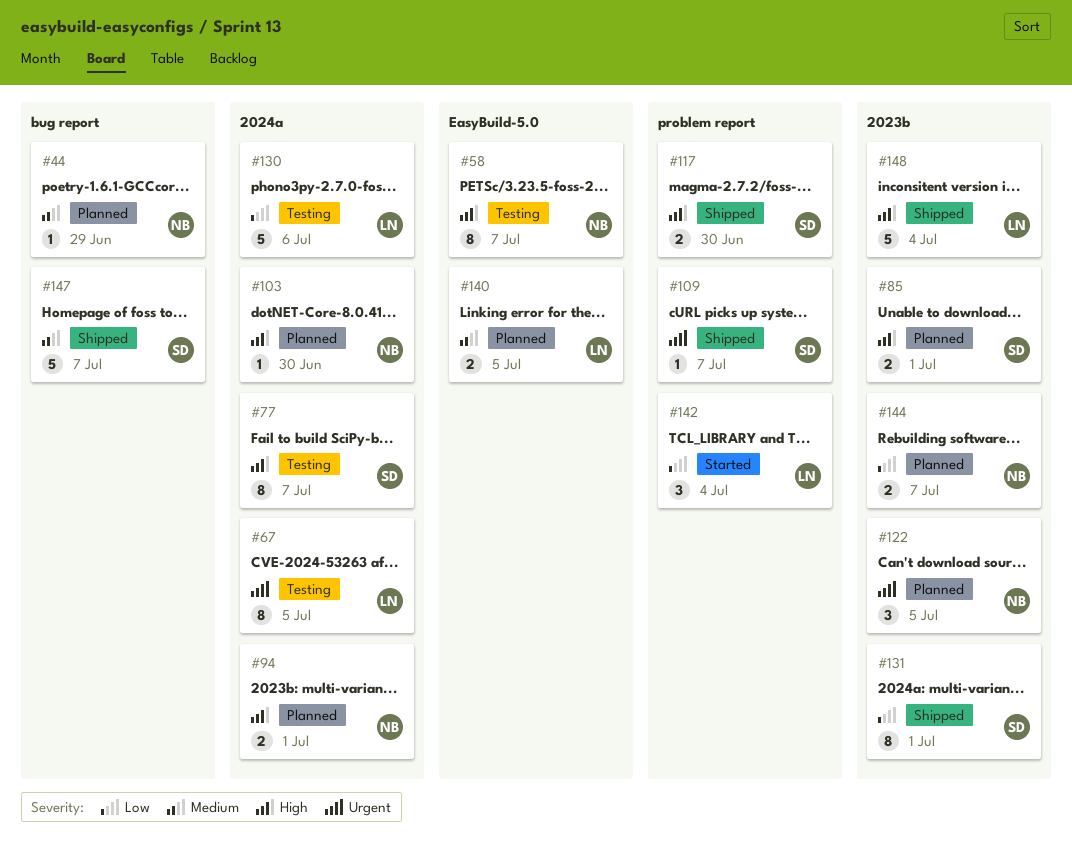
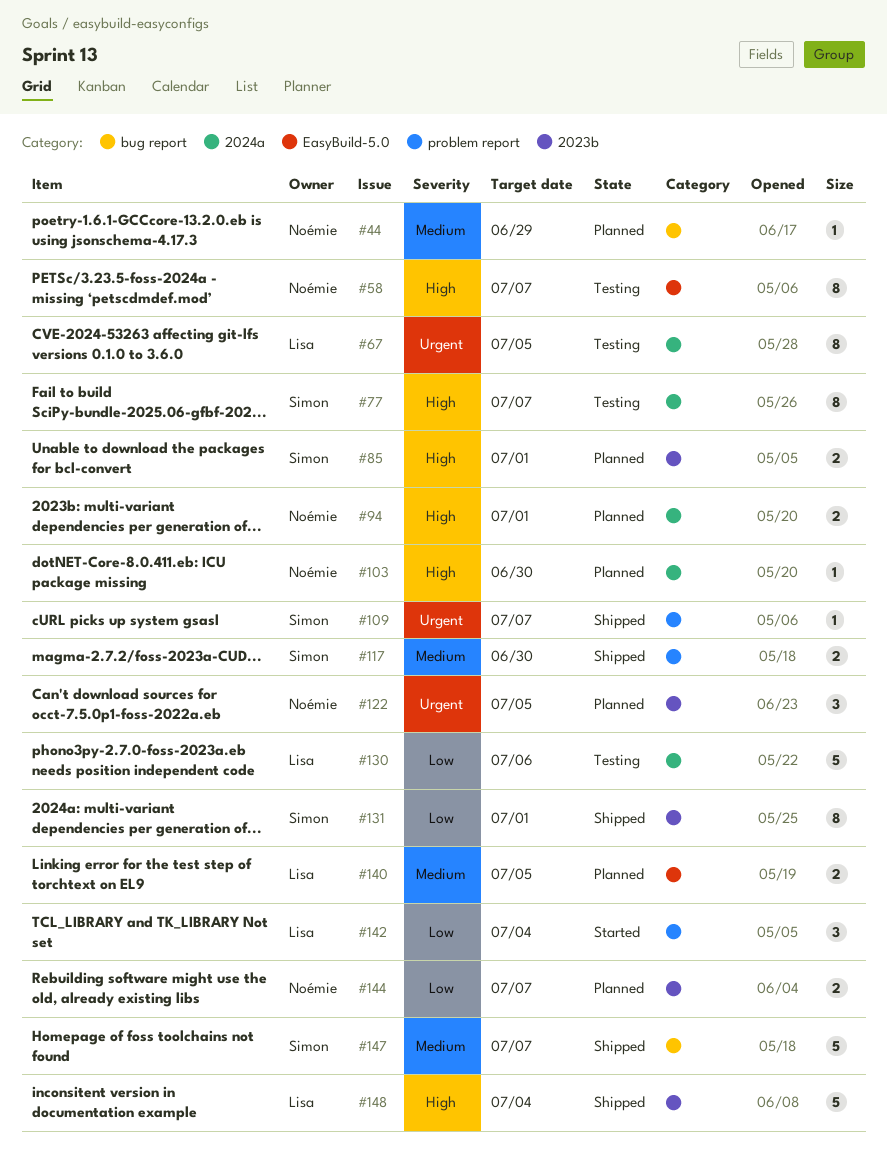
#117, priority: High -> Medium

